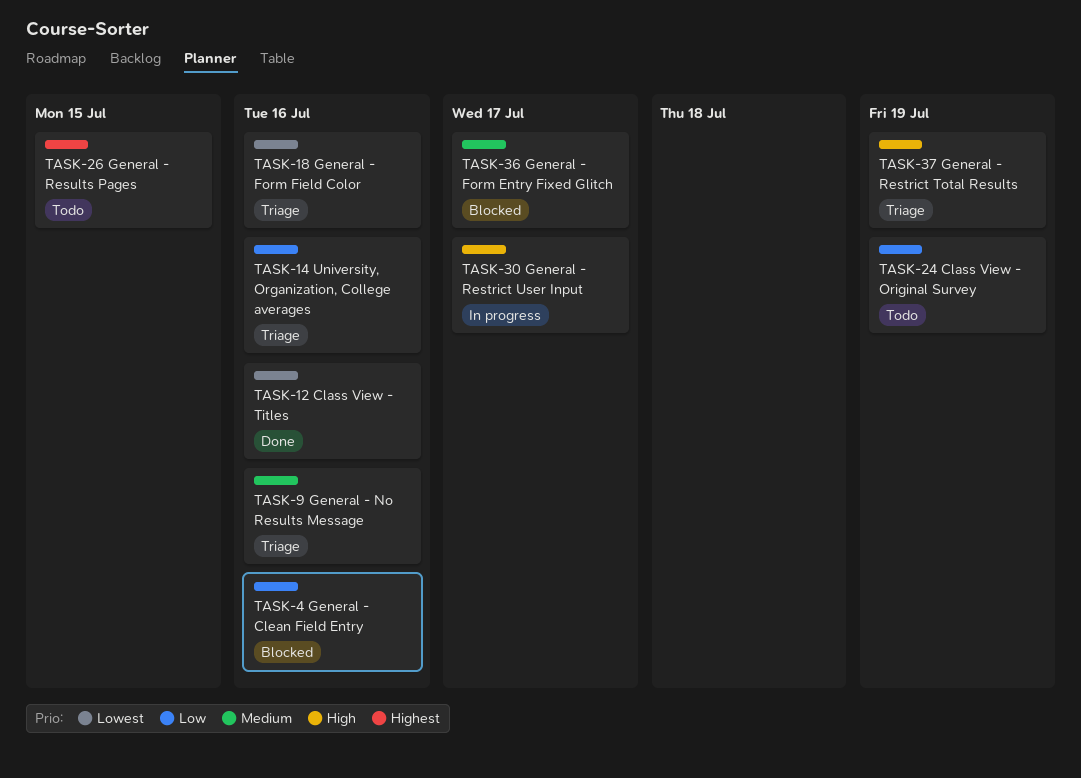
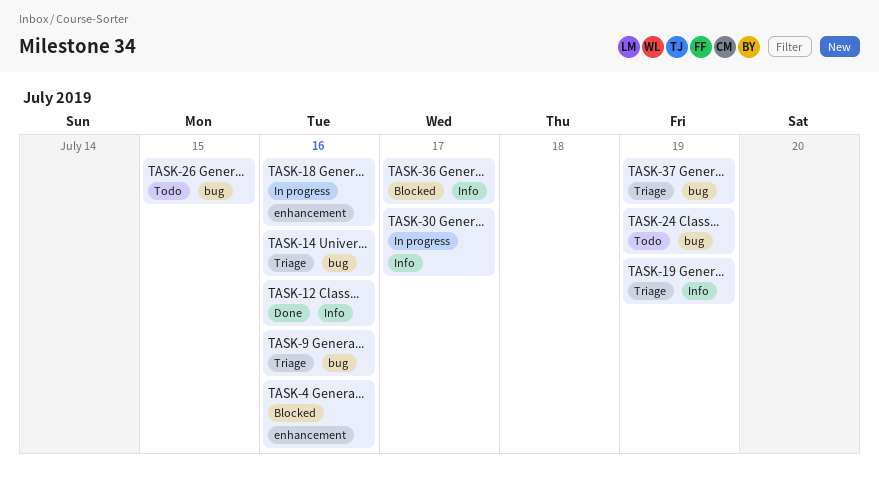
TASK-18, status: Triage -> In progress
TASK-19: none -> present

